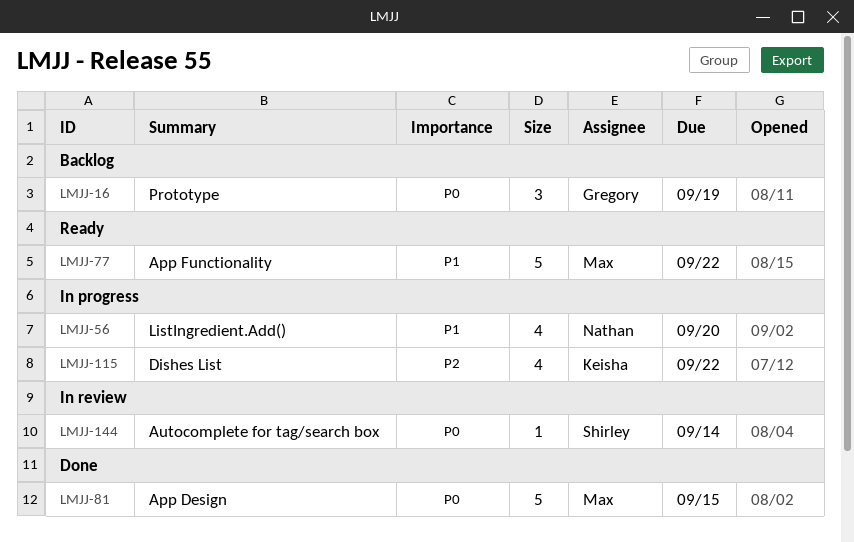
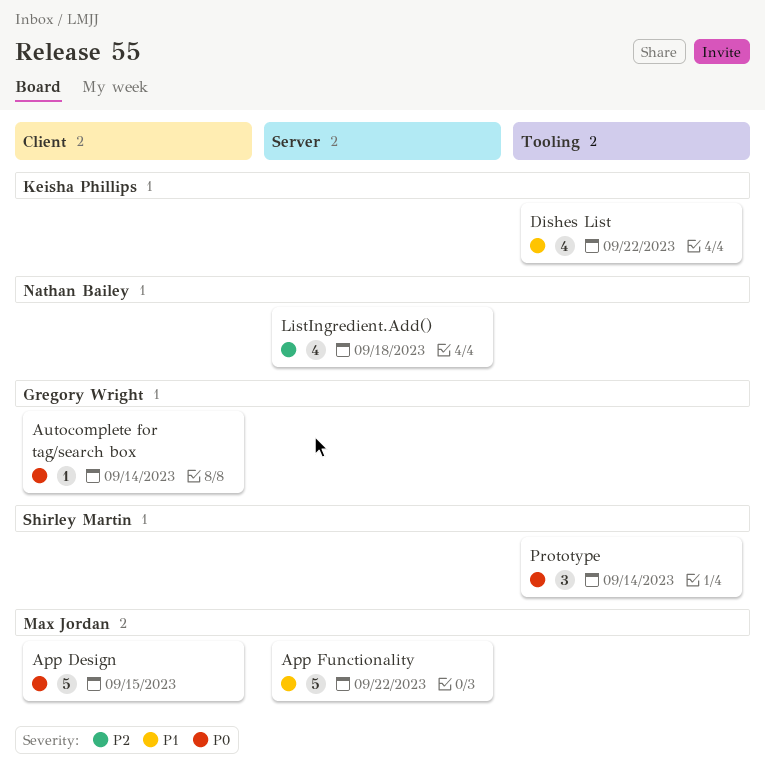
Autocomplete for tag/search box, owner: Shirley Martin -> Gregory Wright
Dishes List, priority: P2 -> P1
ListIngredient.Add(), priority: P1 -> P2
ListIngredient.Add(), due: Sep 20 -> Sep 18
Prototype, owner: Gregory Wright -> Shirley Martin
Prototype, due: Sep 19 -> Sep 14

